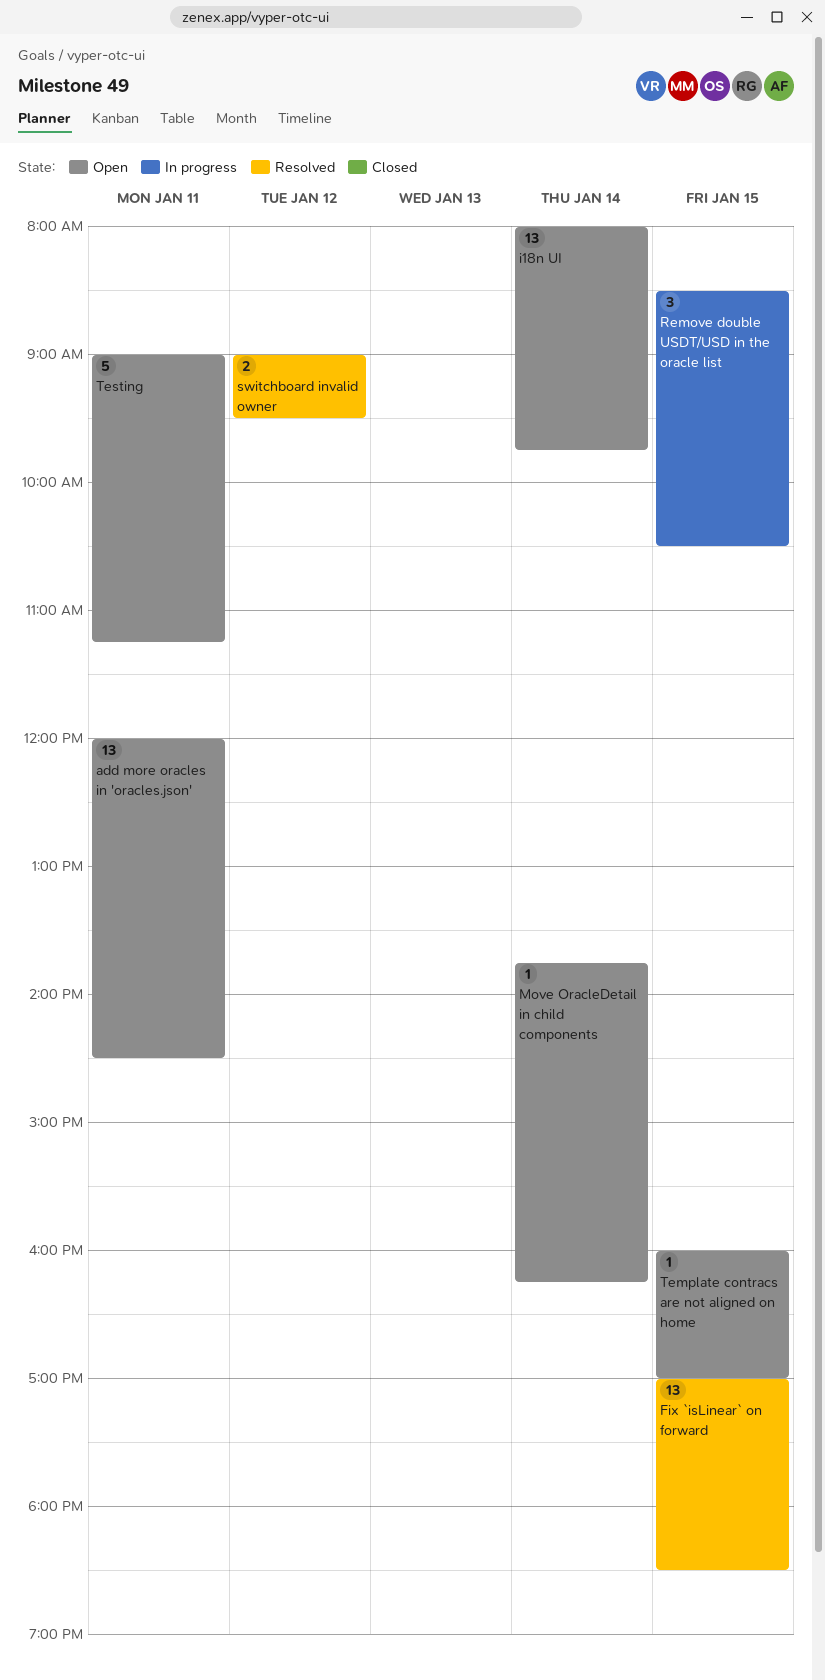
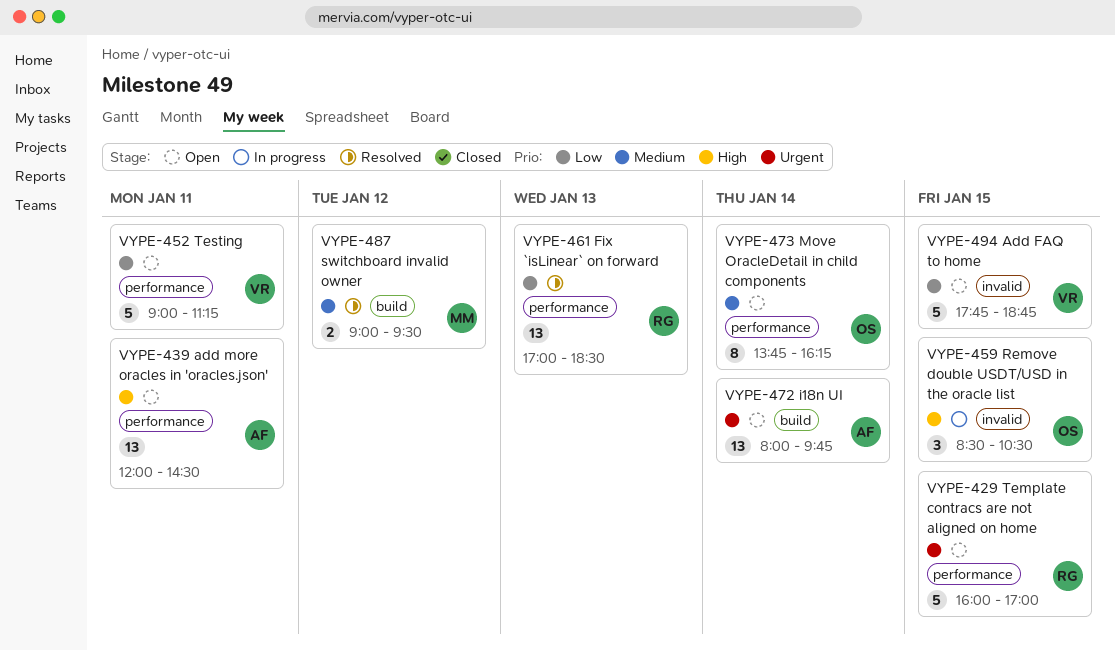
Add FAQ to home: none -> present
Fix `isLinear` on forward, day: Jan 15 -> Jan 13
Move OracleDetail in child components, estimate: 1 -> 8
Template contracs are not aligned on home, estimate: 1 -> 5

